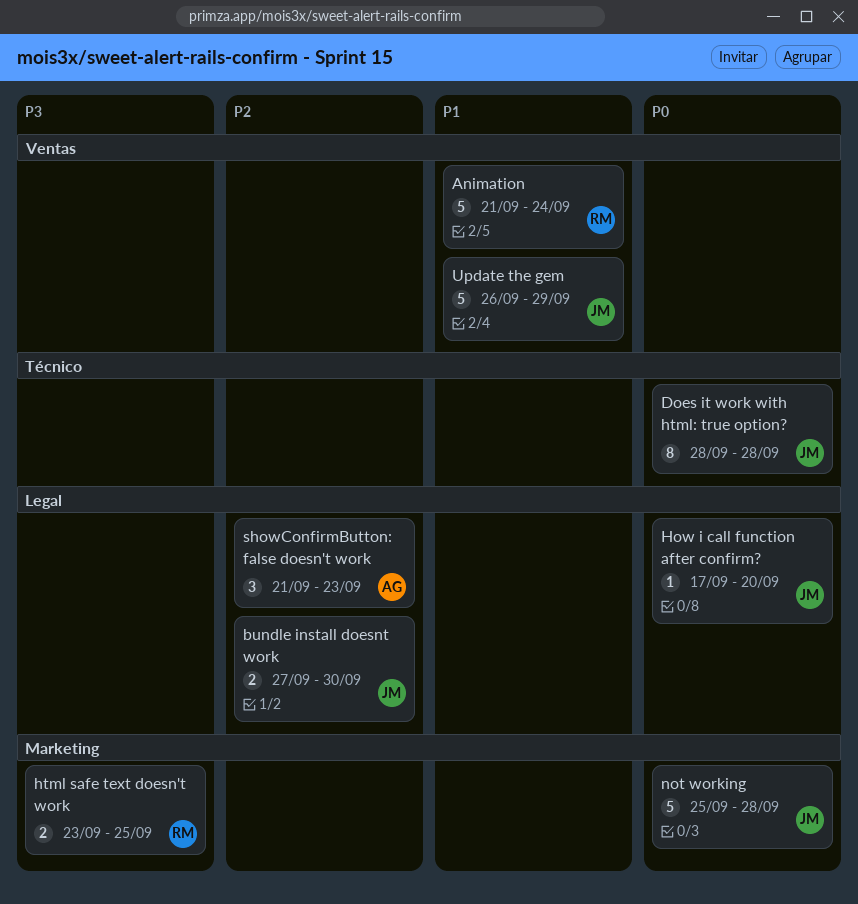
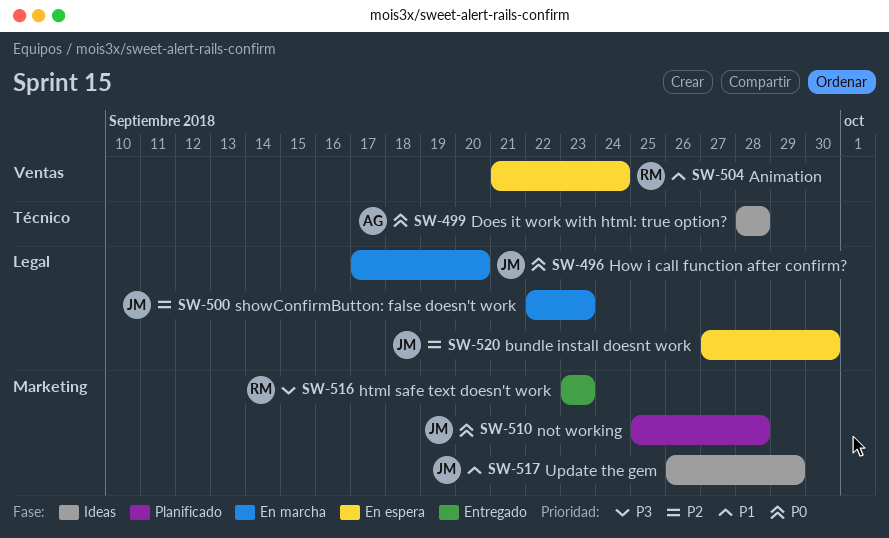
Does it work with html: true option?, owner: JM -> AG
html safe text doesn't work, due: Sep 25 -> Sep 23
showConfirmButton: false doesn't work, owner: AG -> JM
showConfirmButton: false doesn't work, start: Sep 21 -> Sep 22
Update the gem, label: Ventas -> Marketing

